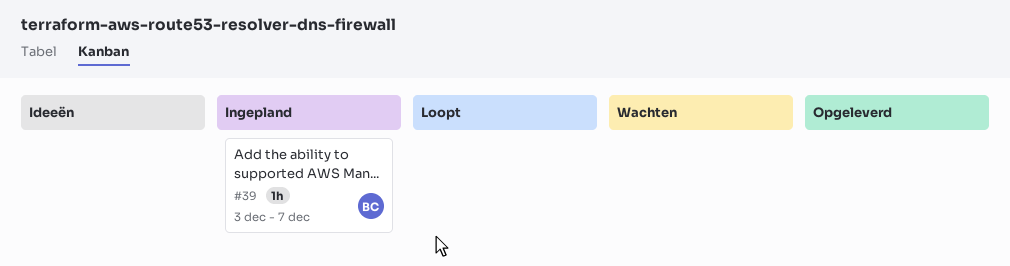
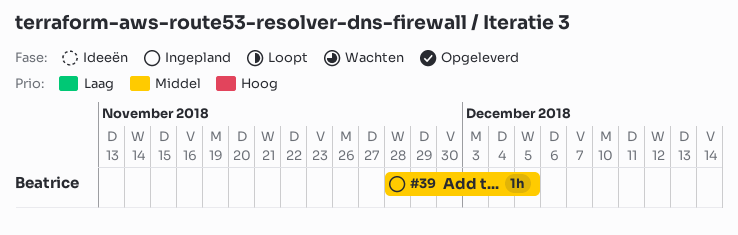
#39, start: Dec 3 -> Nov 28
#39, due: Dec 7 -> Dec 5

